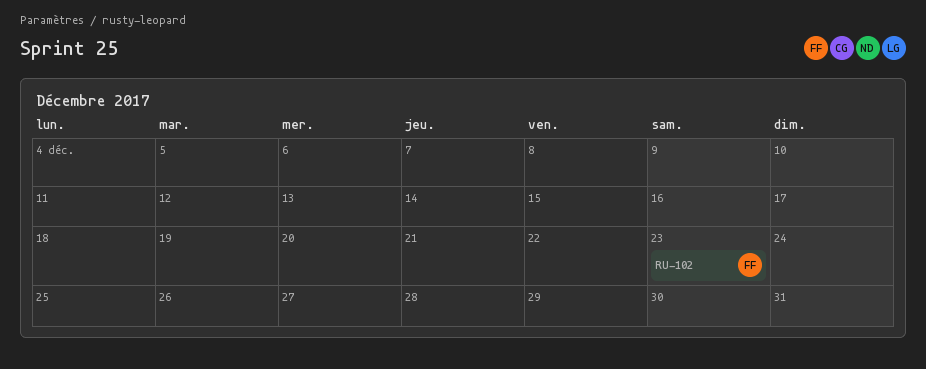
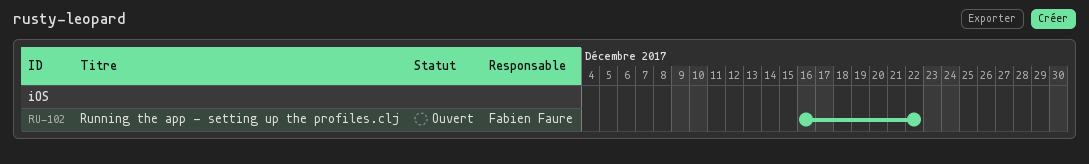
RU-102, due: Dec 23 -> Dec 22

